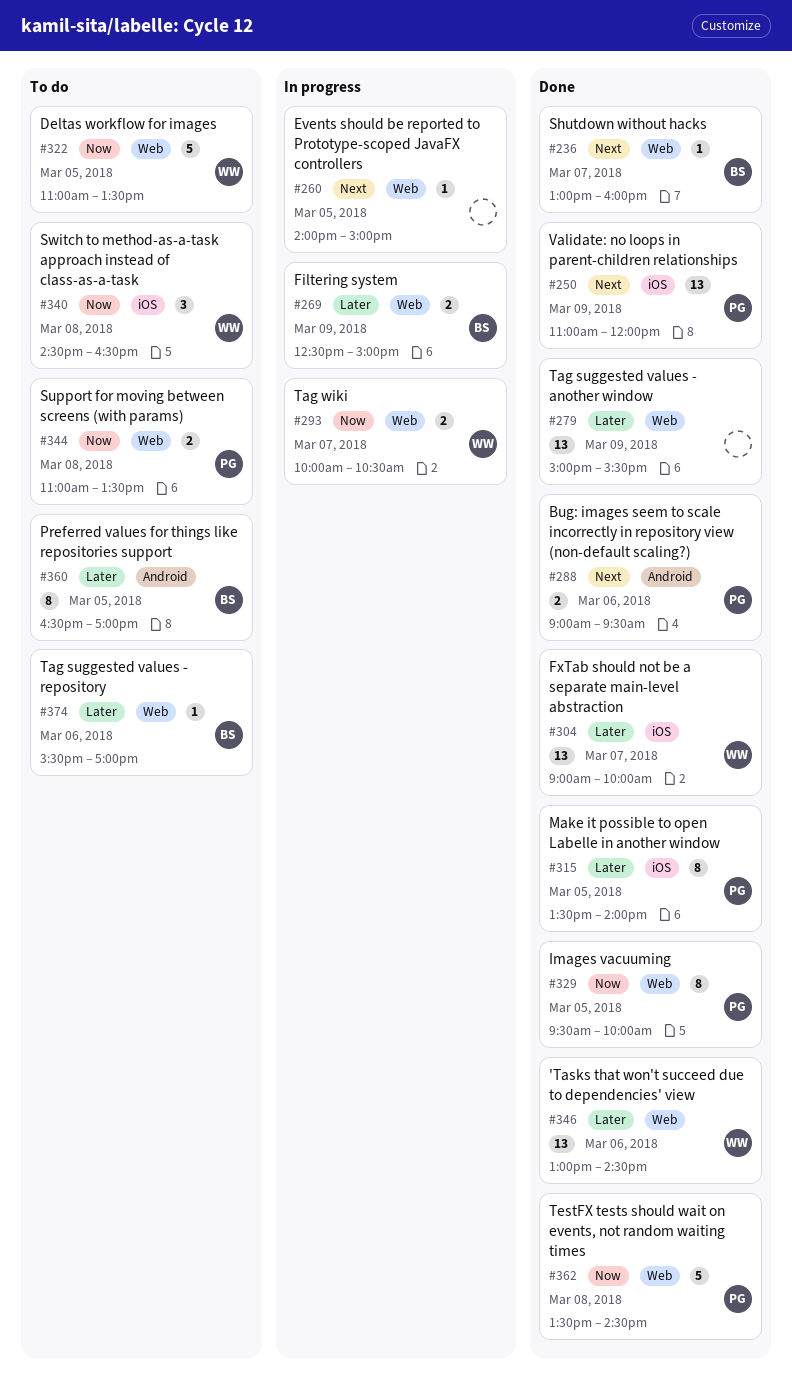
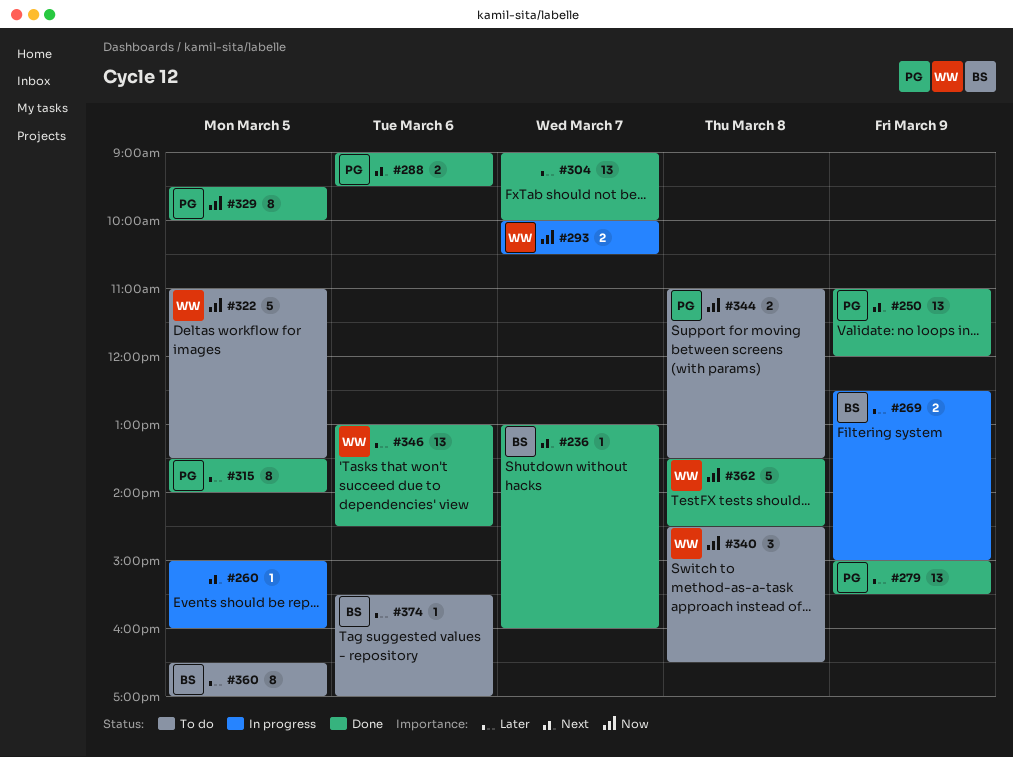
#260, begins: 14:00 -> 15:00
#260, ends: 15:00 -> 16:00
#279, owner: none -> PG
#304, owner: WW -> none
#362, owner: PG -> WW

